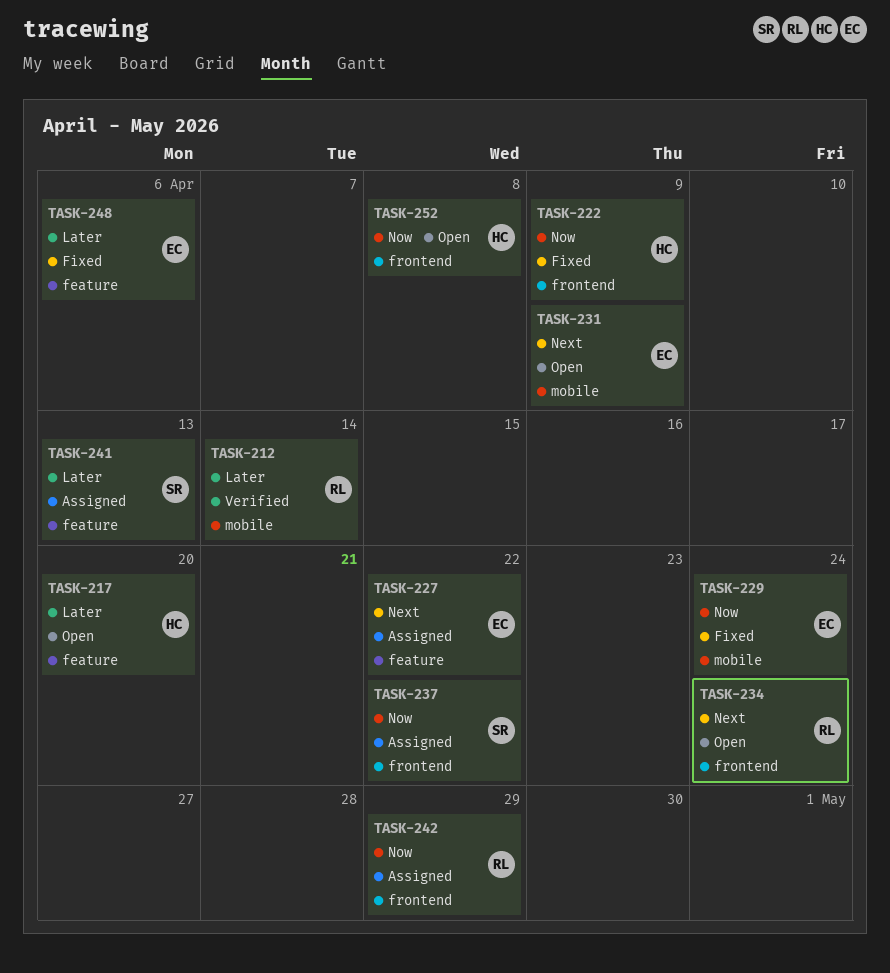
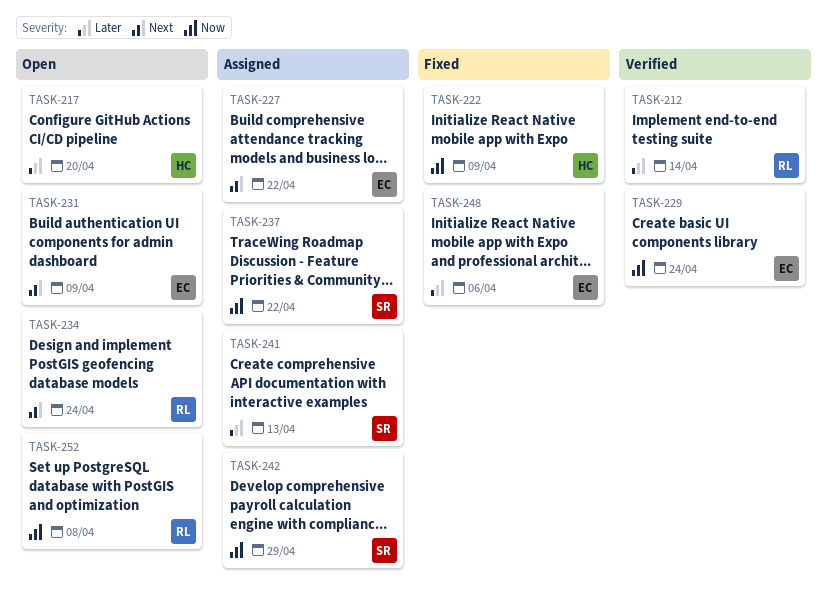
TASK-229, status: Fixed -> Verified
TASK-242, owner: RL -> SR
TASK-252, owner: HC -> RL

